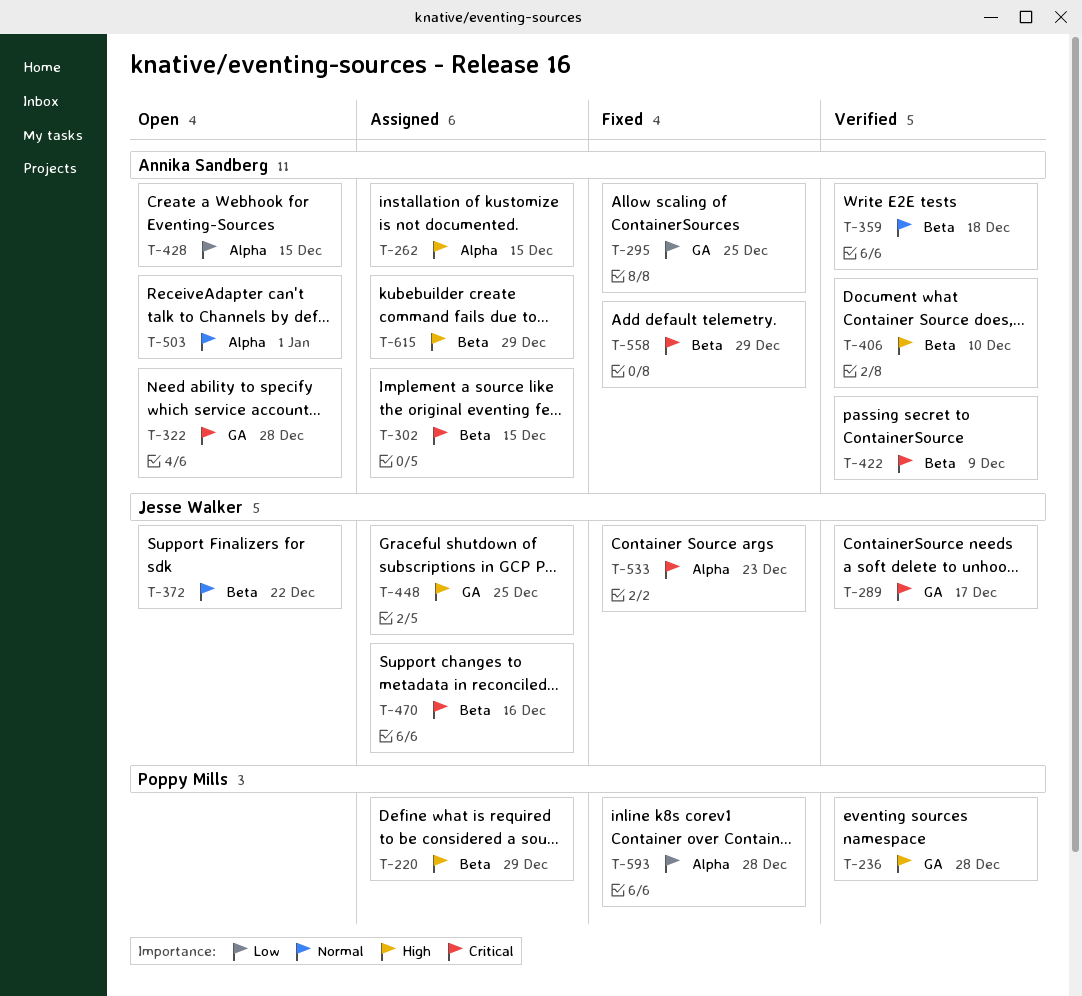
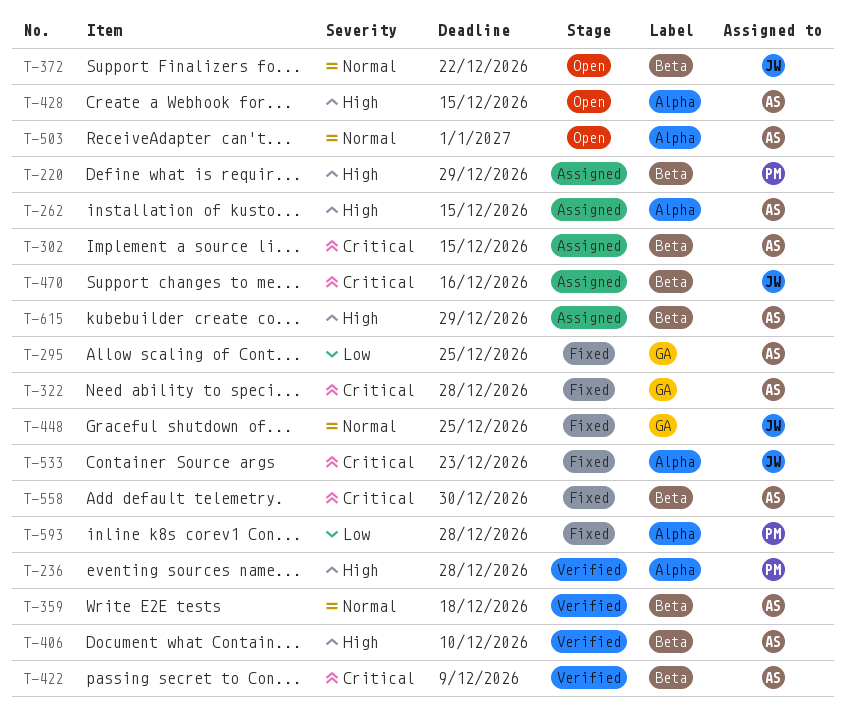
T-236, label: GA -> Alpha
T-289: present -> none
T-322, status: Open -> Fixed
T-428, priority: Low -> High
T-448, status: Assigned -> Fixed
T-448, priority: High -> Normal
T-558, due: Dec 29 -> Dec 30

